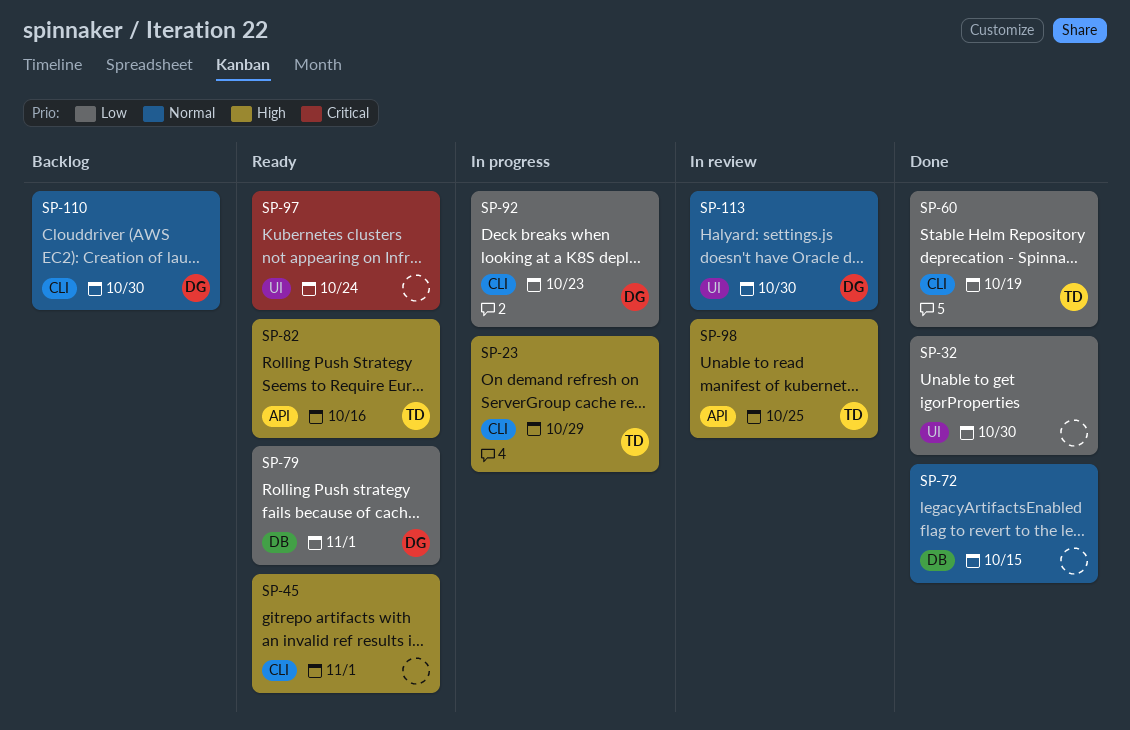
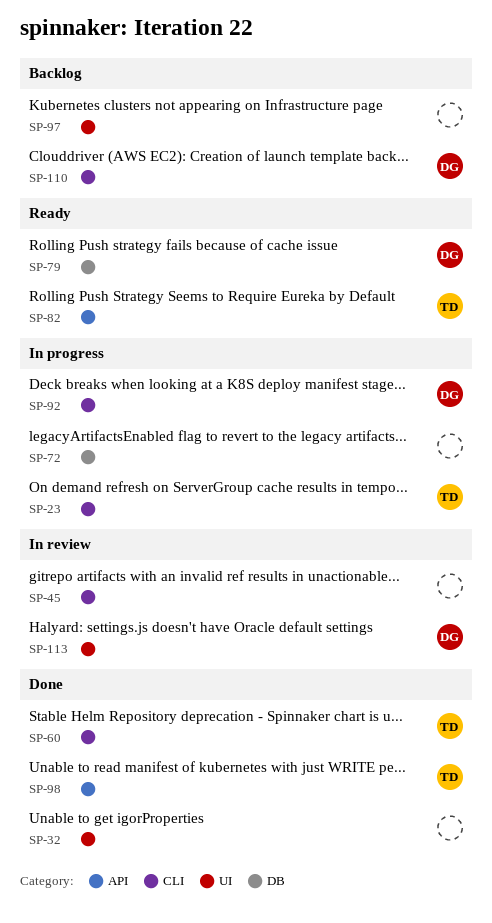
SP-45, status: Ready -> In review
SP-72, status: Done -> In progress
SP-97, status: Ready -> Backlog
SP-98, status: In review -> Done

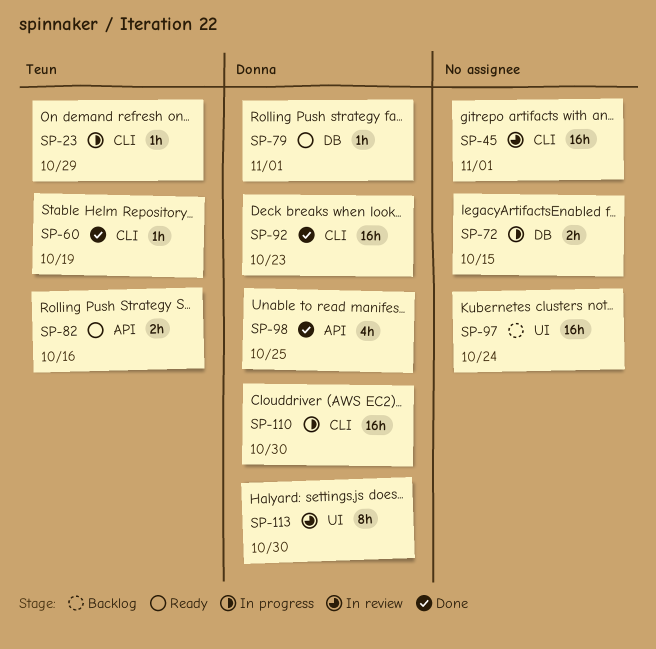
SP-32: present -> none
SP-92, status: In progress -> Done
SP-98, owner: Teun -> Donna
SP-110, status: Backlog -> In progress

